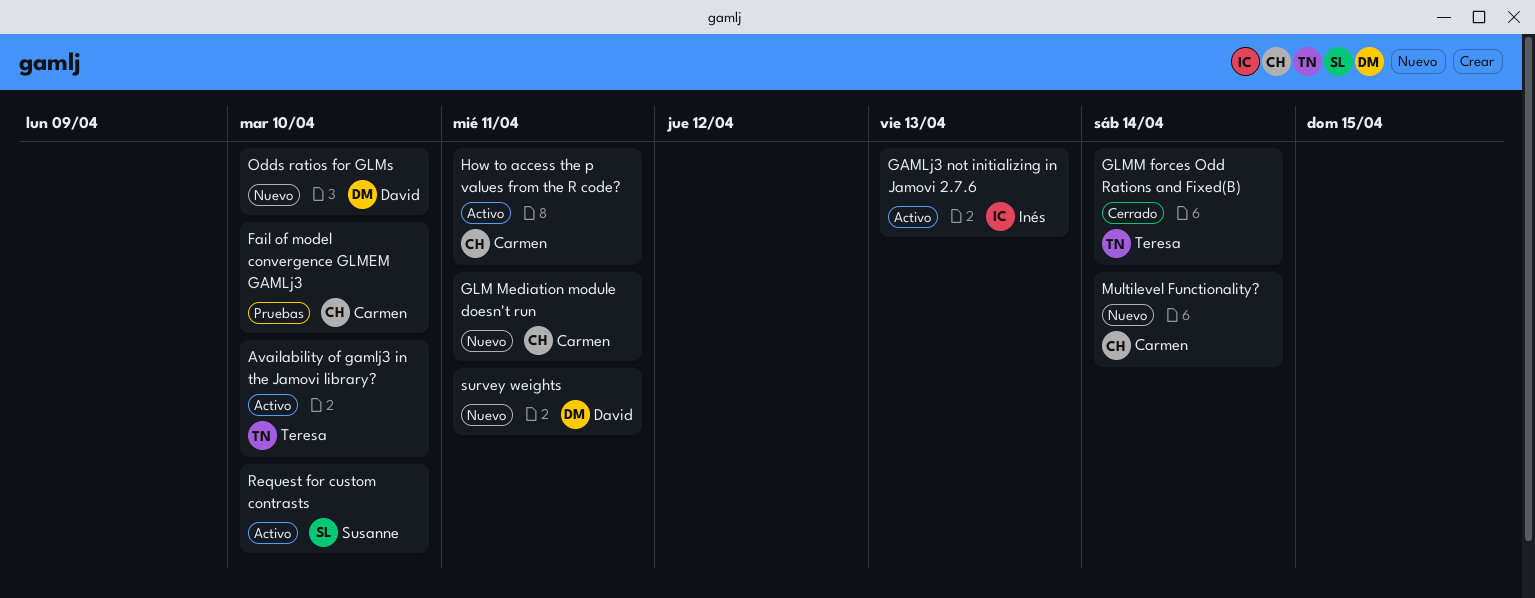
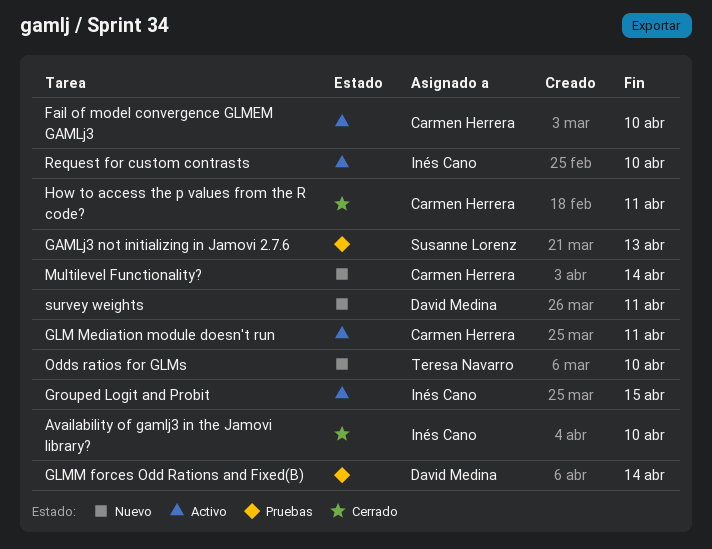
Availability of gamlj3 in the Jamovi library?, status: Activo -> Cerrado
Availability of gamlj3 in the Jamovi library?, owner: Teresa Navarro -> Inés Cano
Fail of model convergence GLMEM GAMLj3, status: Pruebas -> Activo
GAMLj3 not initializing in Jamovi 2.7.6, status: Activo -> Pruebas
GAMLj3 not initializing in Jamovi 2.7.6, owner: Inés Cano -> Susanne Lorenz
GLM Mediation module doesn't run, status: Nuevo -> Activo
GLMM forces Odd Rations and Fixed(B), status: Cerrado -> Pruebas
GLMM forces Odd Rations and Fixed(B), owner: Teresa Navarro -> David Medina
Grouped Logit and Probit: none -> present
How to access the p values from the R code?, status: Activo -> Cerrado
Odds ratios for GLMs, owner: David Medina -> Teresa Navarro
Request for custom contrasts, owner: Susanne Lorenz -> Inés Cano

